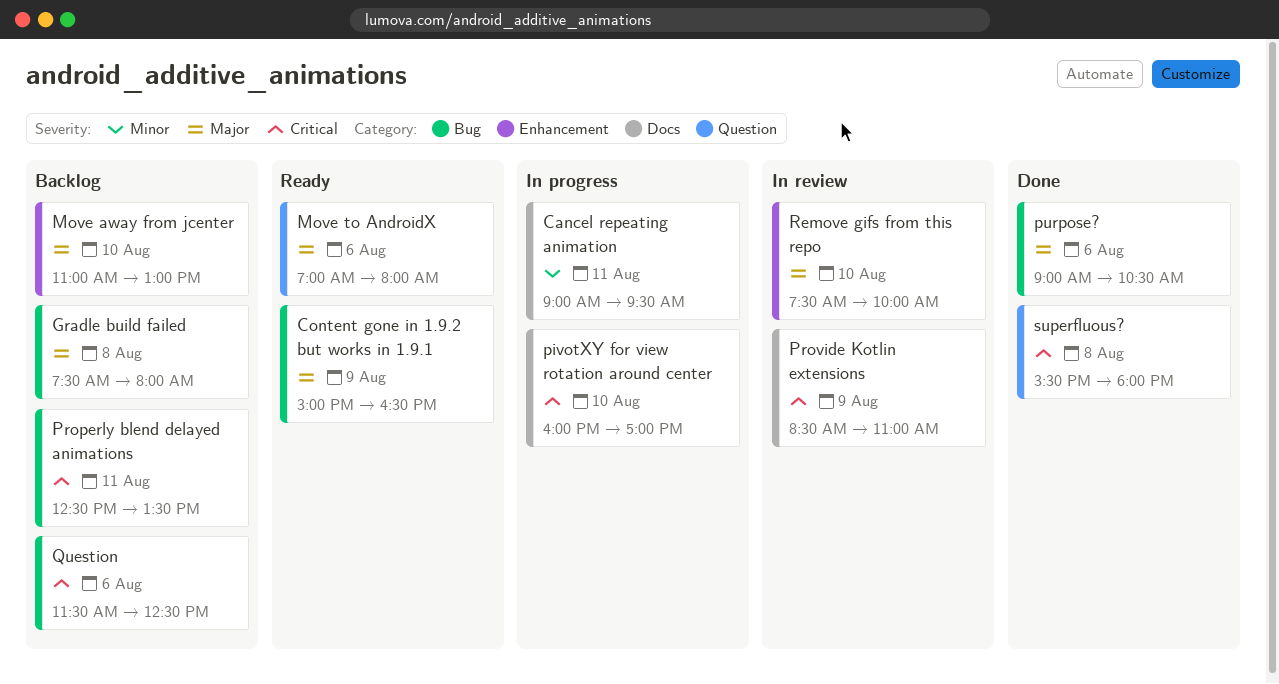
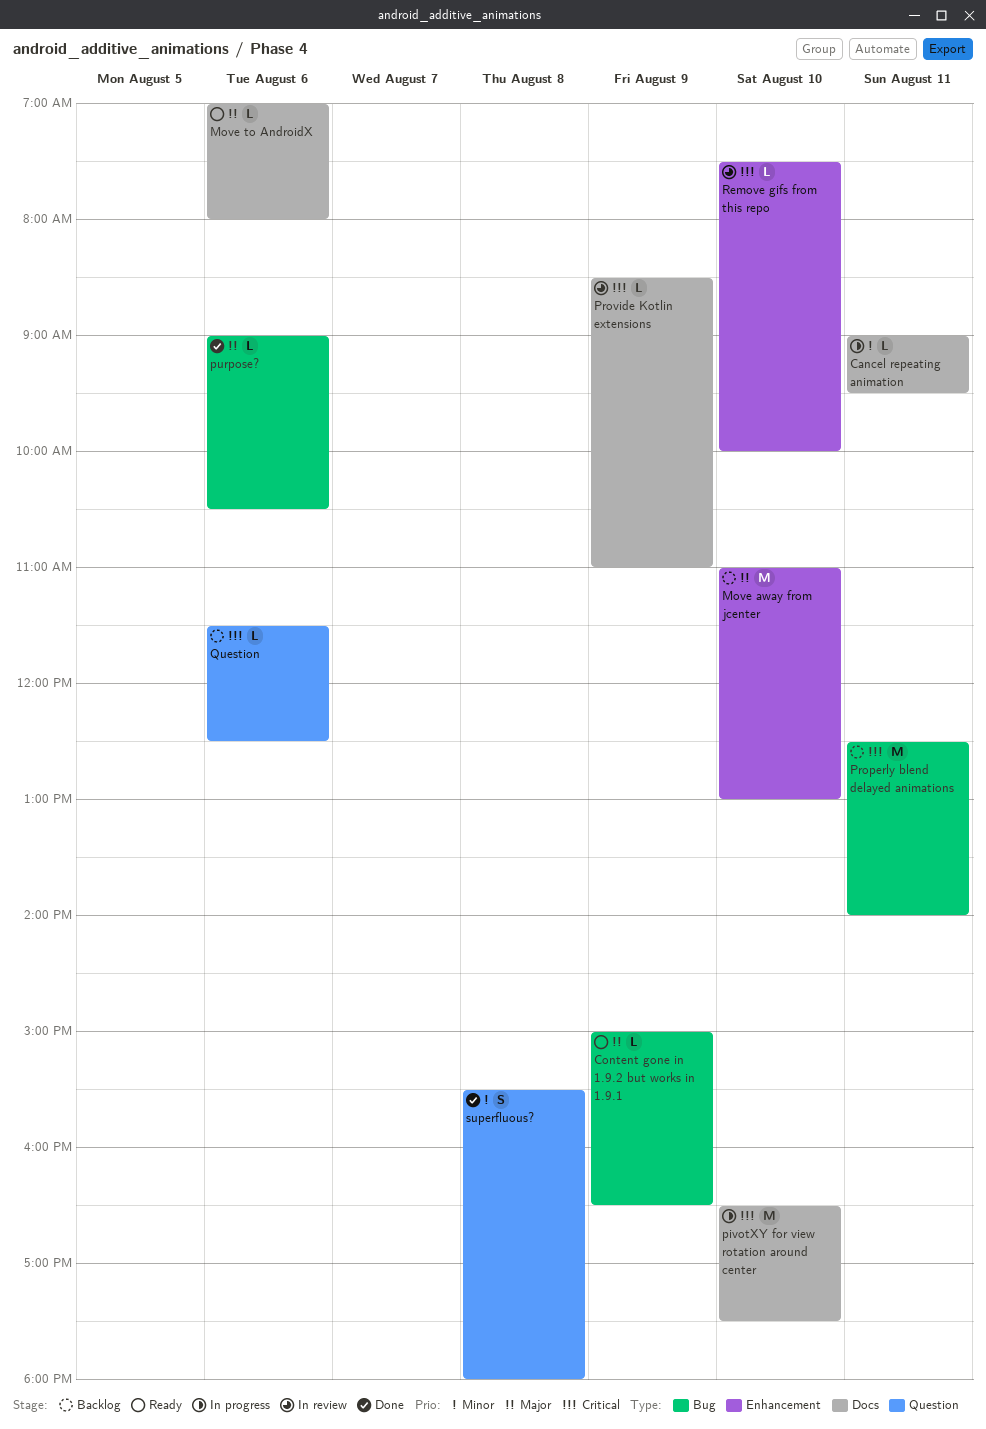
Gradle build failed: present -> none
Move to AndroidX, label: Question -> Docs
pivotXY for view rotation around center, begins: 16:00 -> 16:30
pivotXY for view rotation around center, ends: 17:00 -> 17:30
Properly blend delayed animations, ends: 13:30 -> 14:00
Question, label: Bug -> Question
Remove gifs from this repo, priority: Major -> Critical
superfluous?, priority: Critical -> Minor

